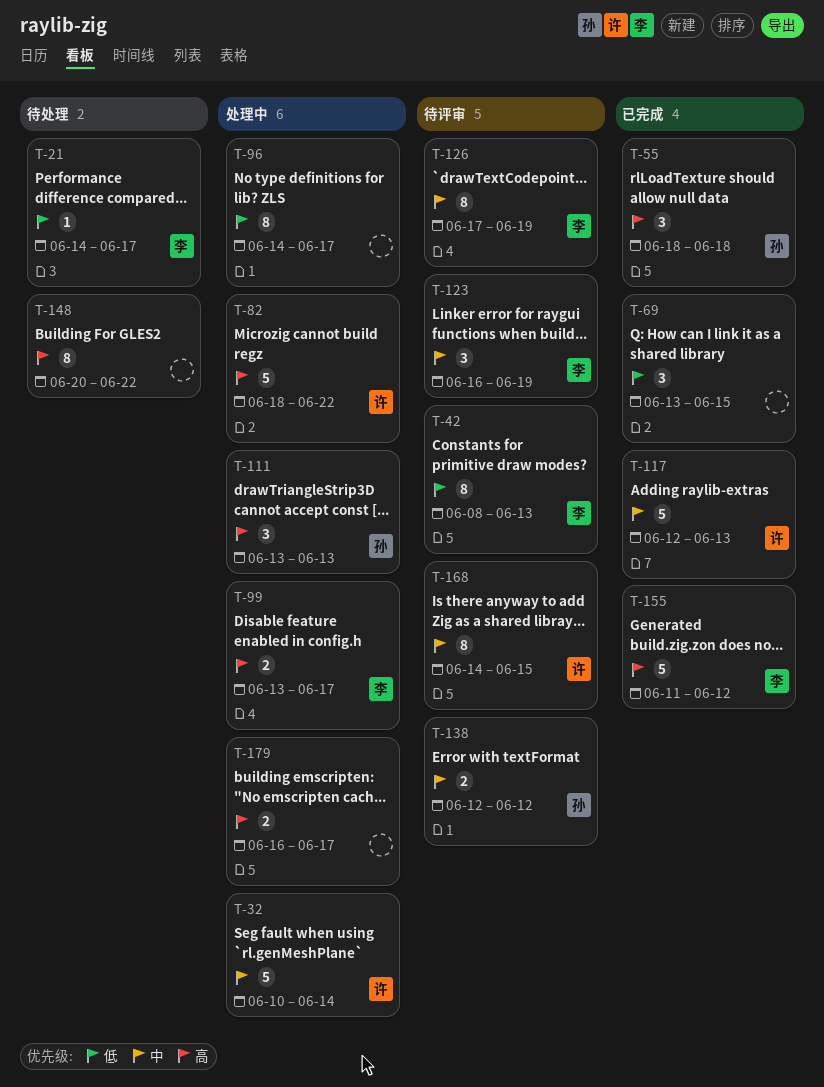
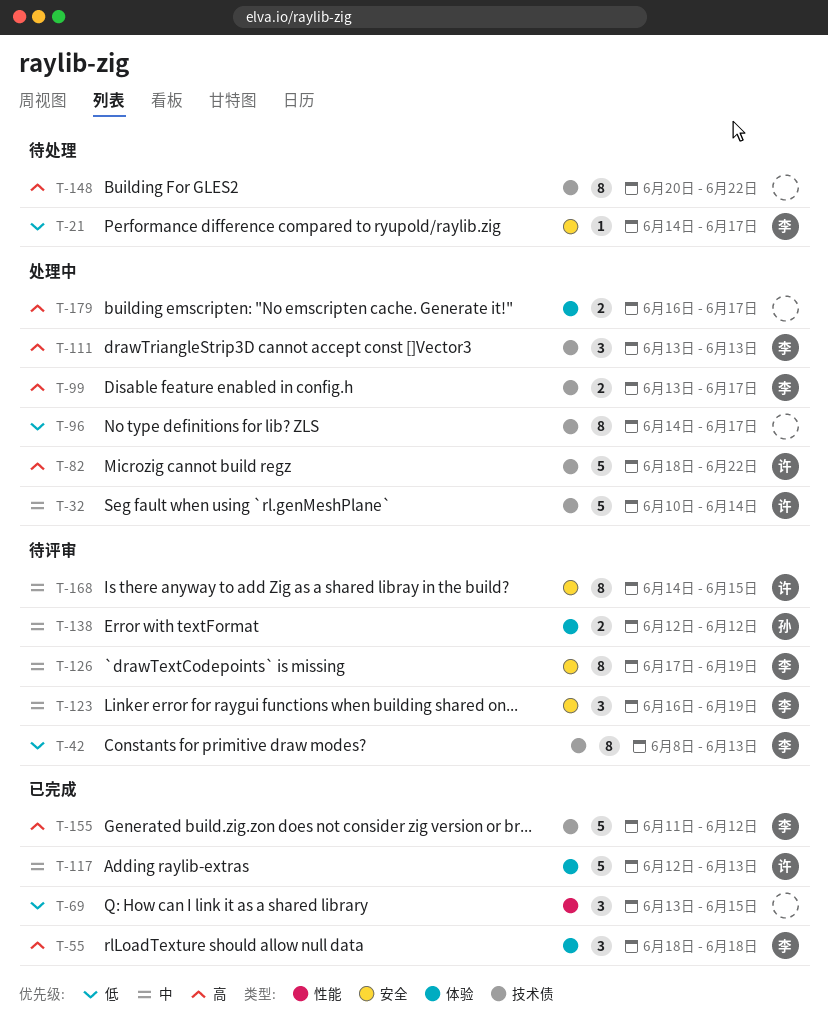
T-55, owner: 孙 -> 李
T-111, owner: 孙 -> 李

